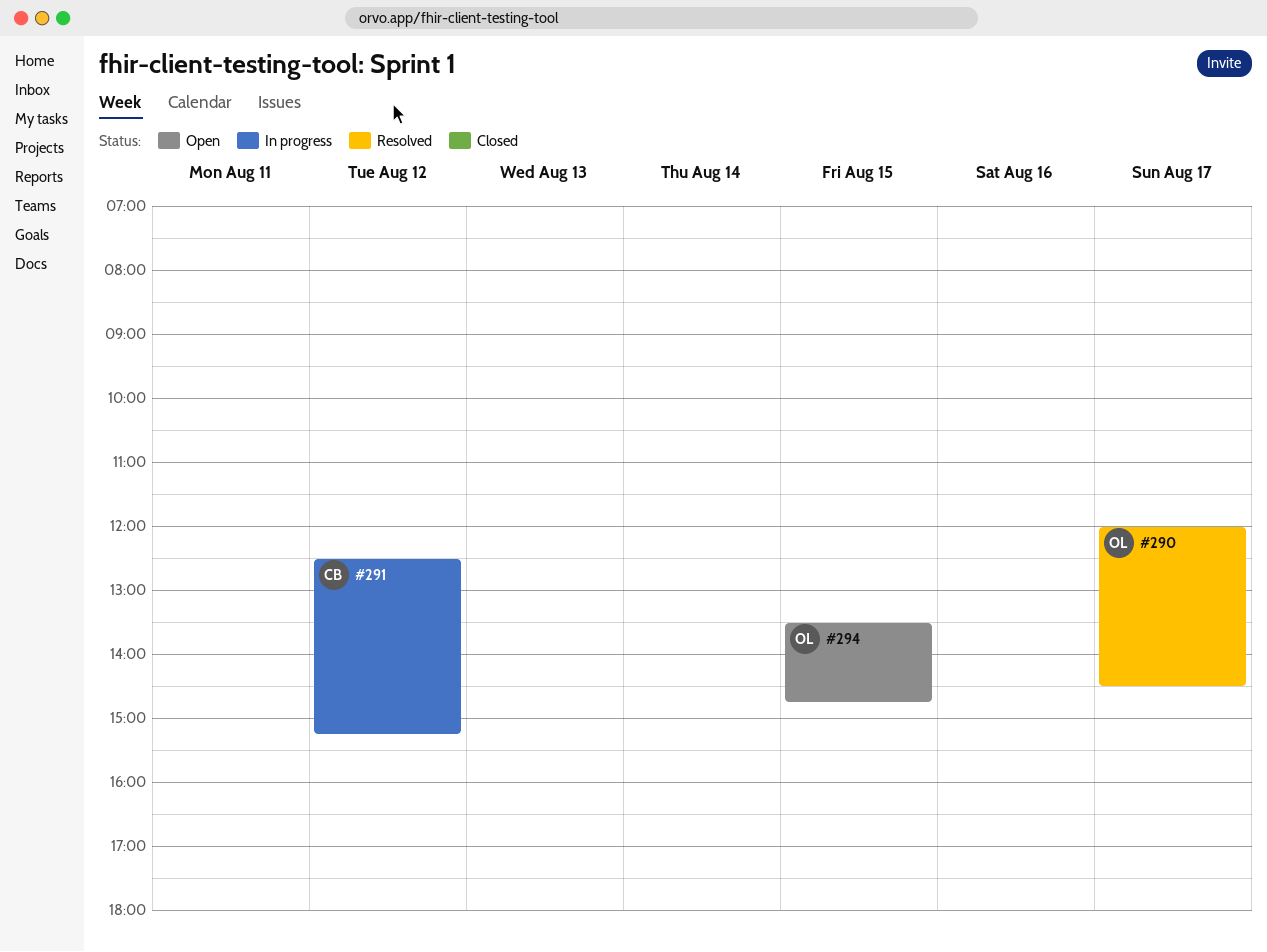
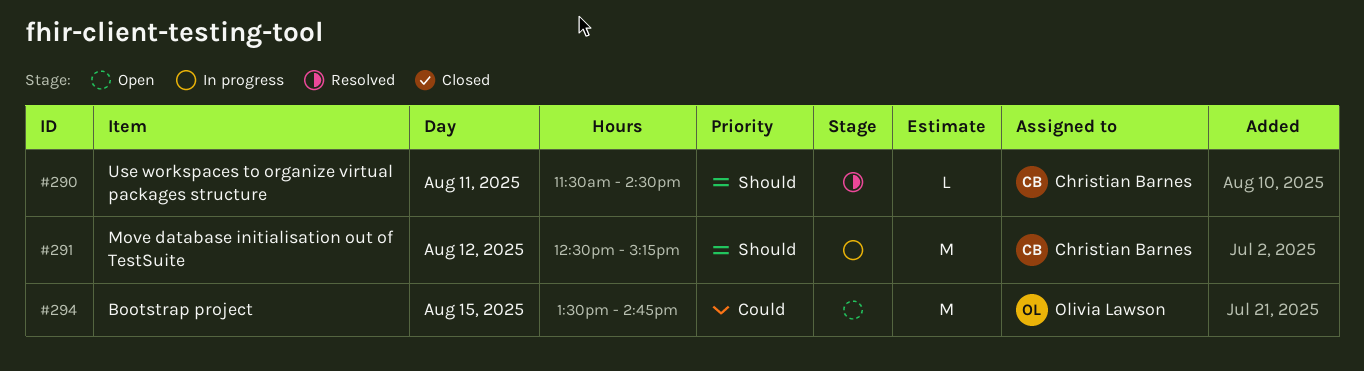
#290, owner: Olivia Lawson -> Christian Barnes
#290, day: Aug 17 -> Aug 11
#290, begins: 12:00 -> 11:30

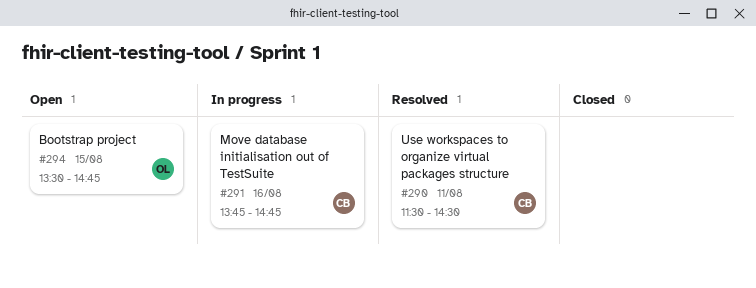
#291, day: Aug 12 -> Aug 16
#291, begins: 12:30 -> 13:45
#291, ends: 15:15 -> 14:45

